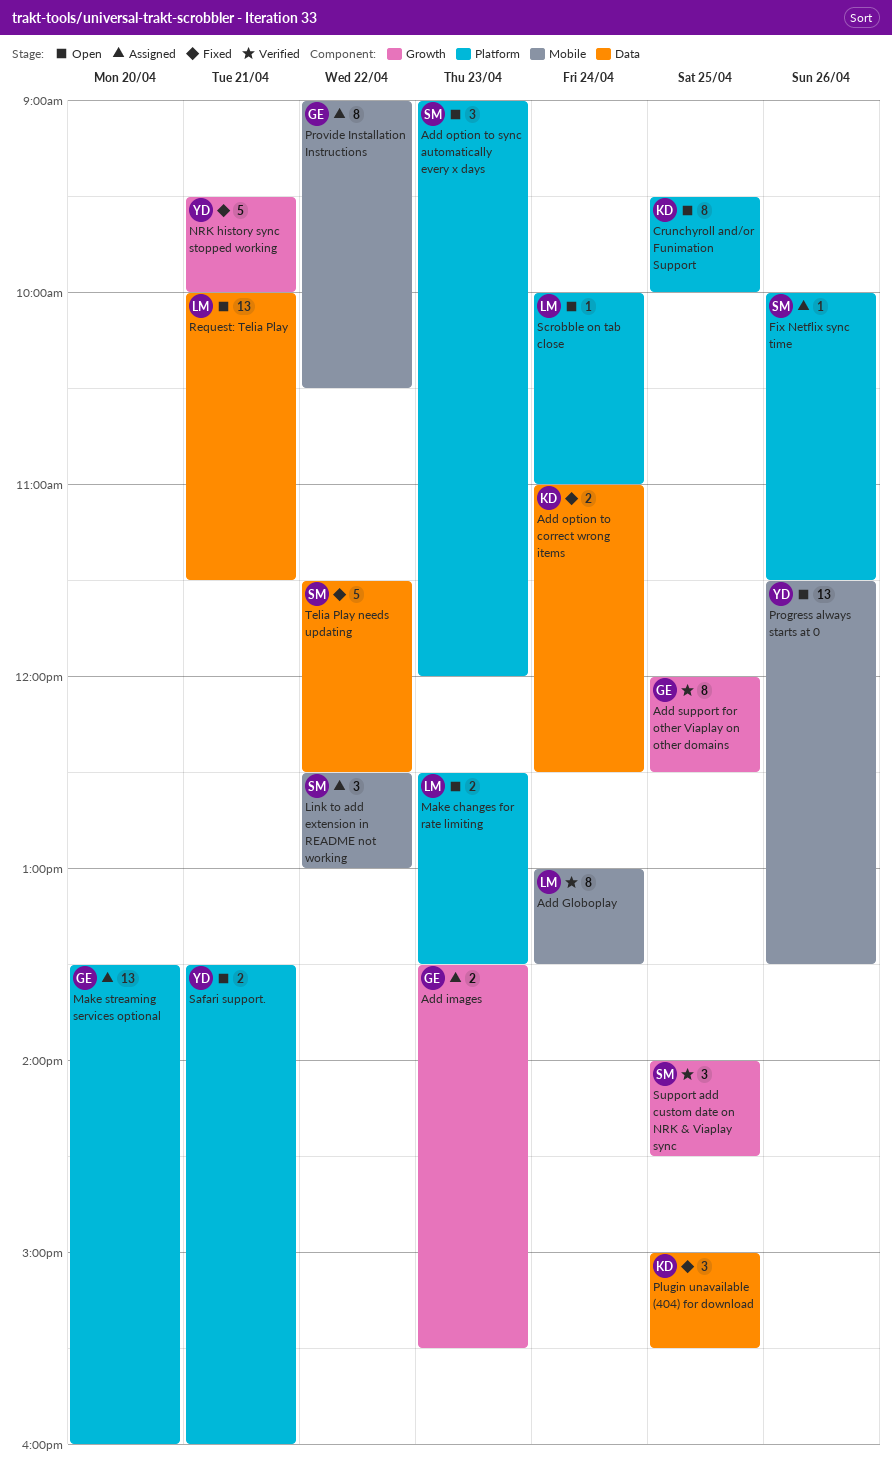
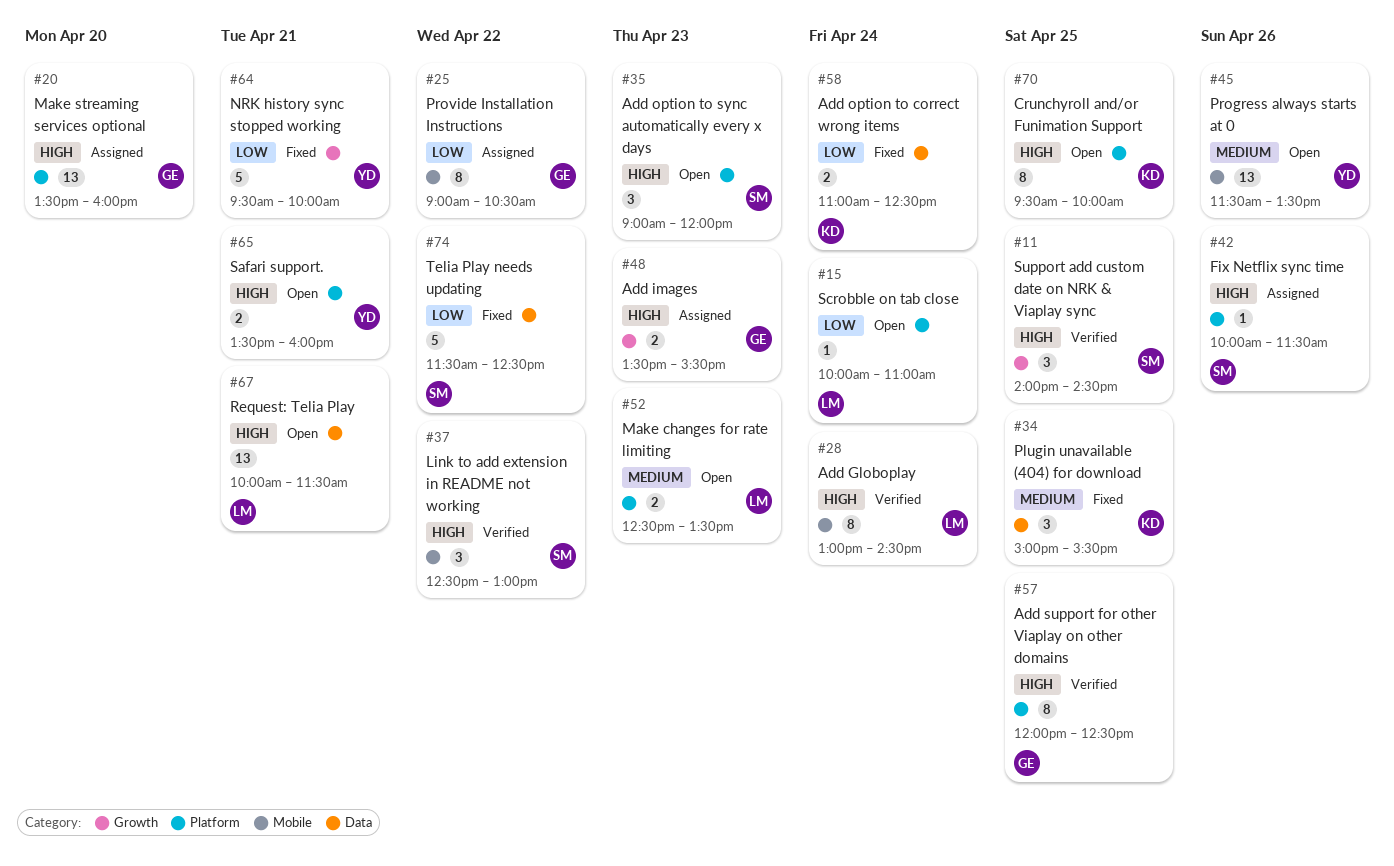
Add Globoplay, ends: 13:30 -> 14:30
Add support for other Viaplay on other domains, label: Growth -> Platform
Link to add extension in README not working, status: Assigned -> Verified

